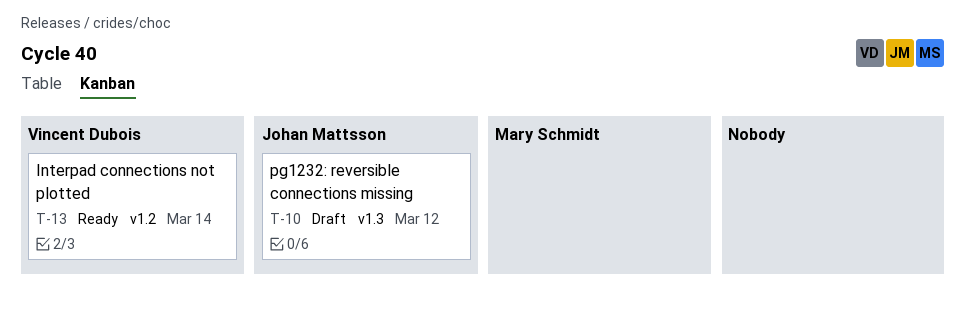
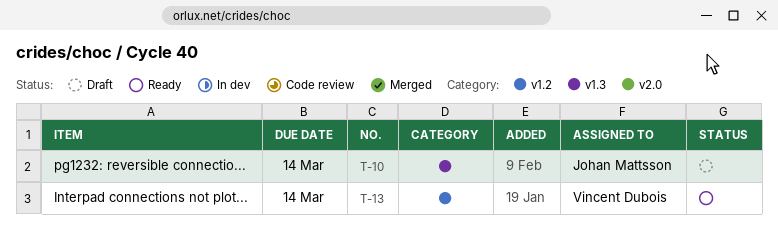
T-10, due: Mar 12 -> Mar 14

